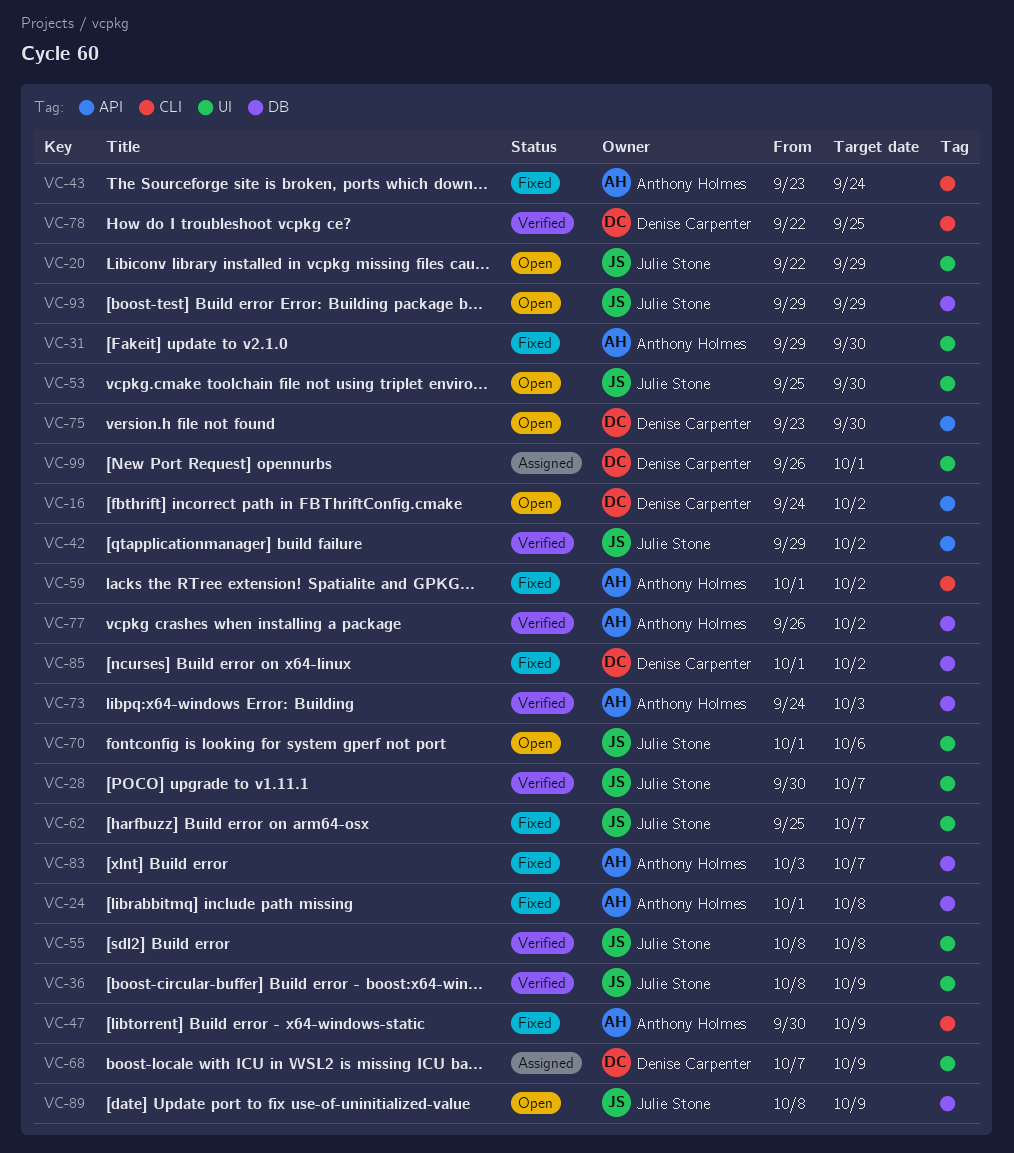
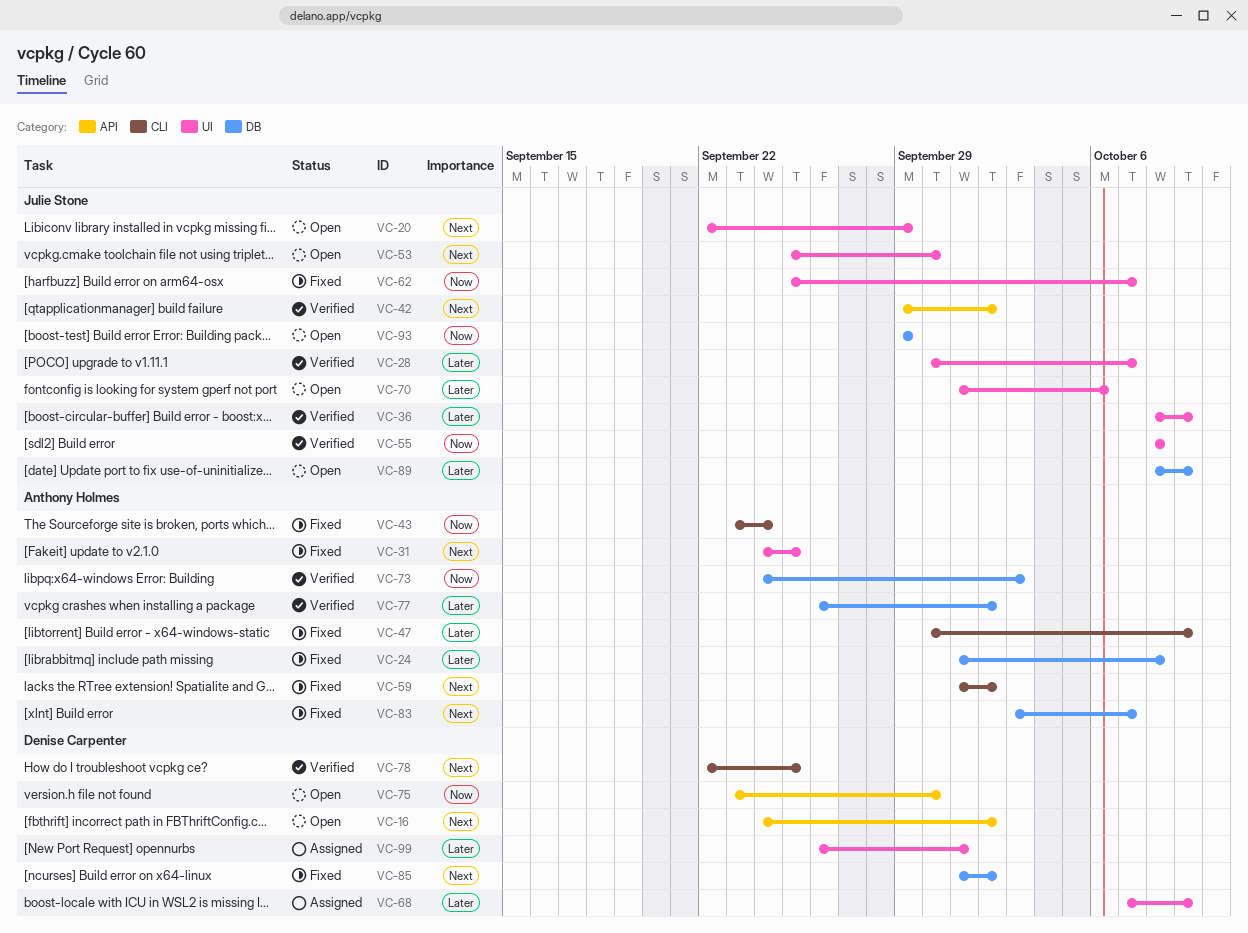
VC-31, start: Sep 29 -> Sep 24
VC-31, due: Sep 30 -> Sep 25

